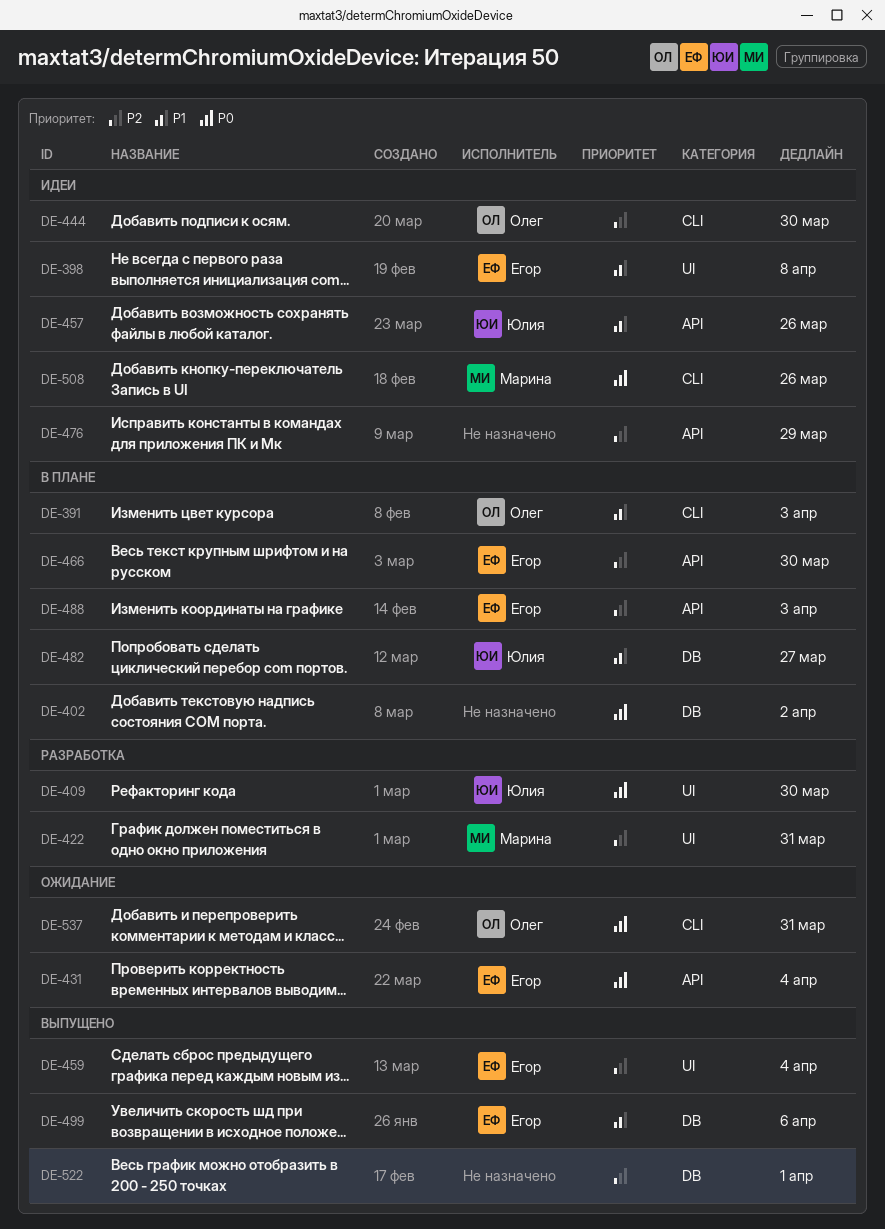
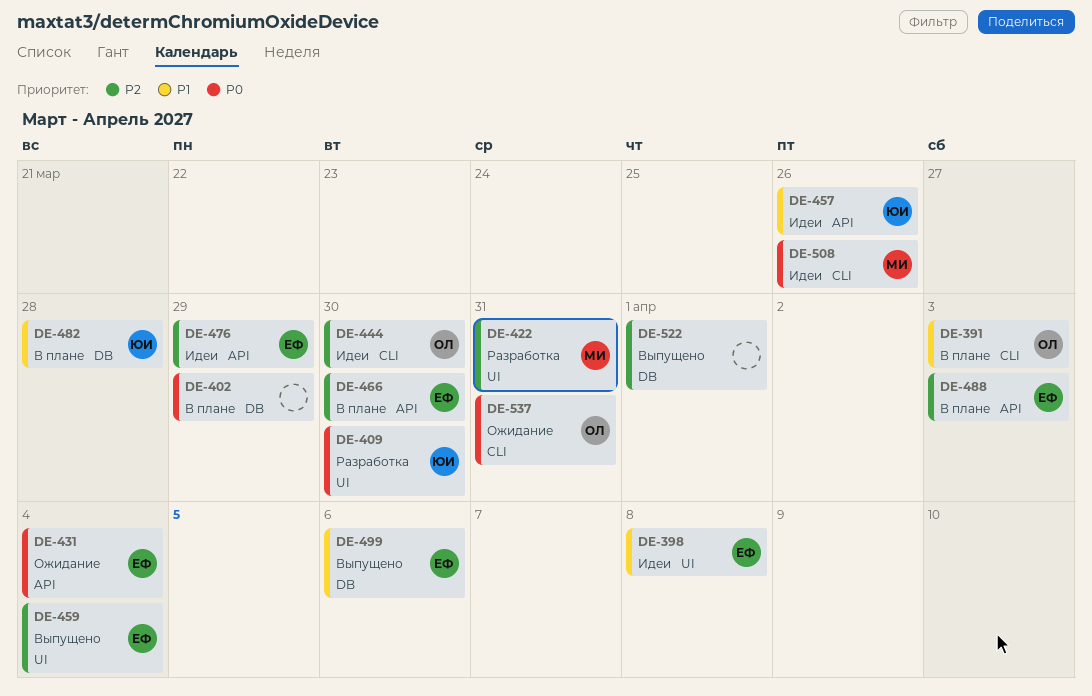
DE-402, due: Apr 2 -> Mar 29
DE-476, owner: none -> Егор
DE-482, due: Mar 27 -> Mar 28

